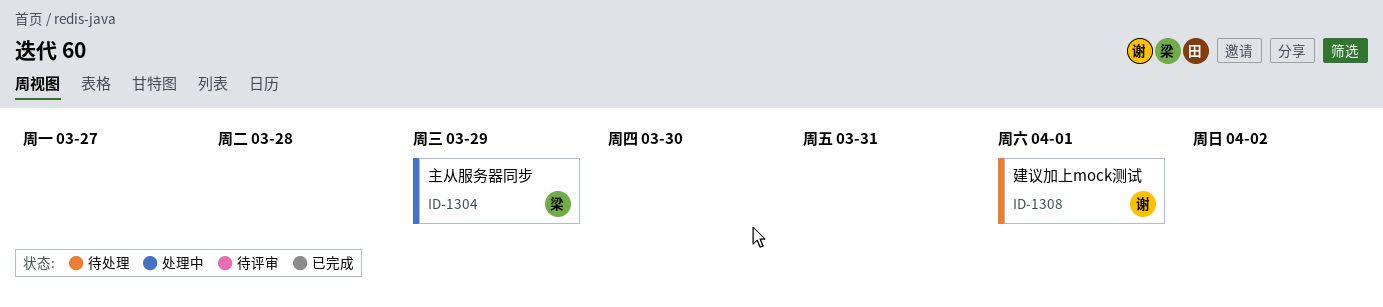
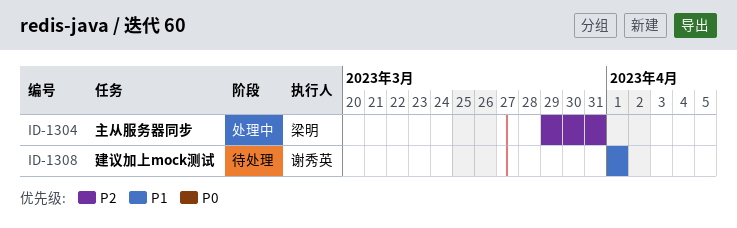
ID-1304, due: Mar 29 -> Mar 31

